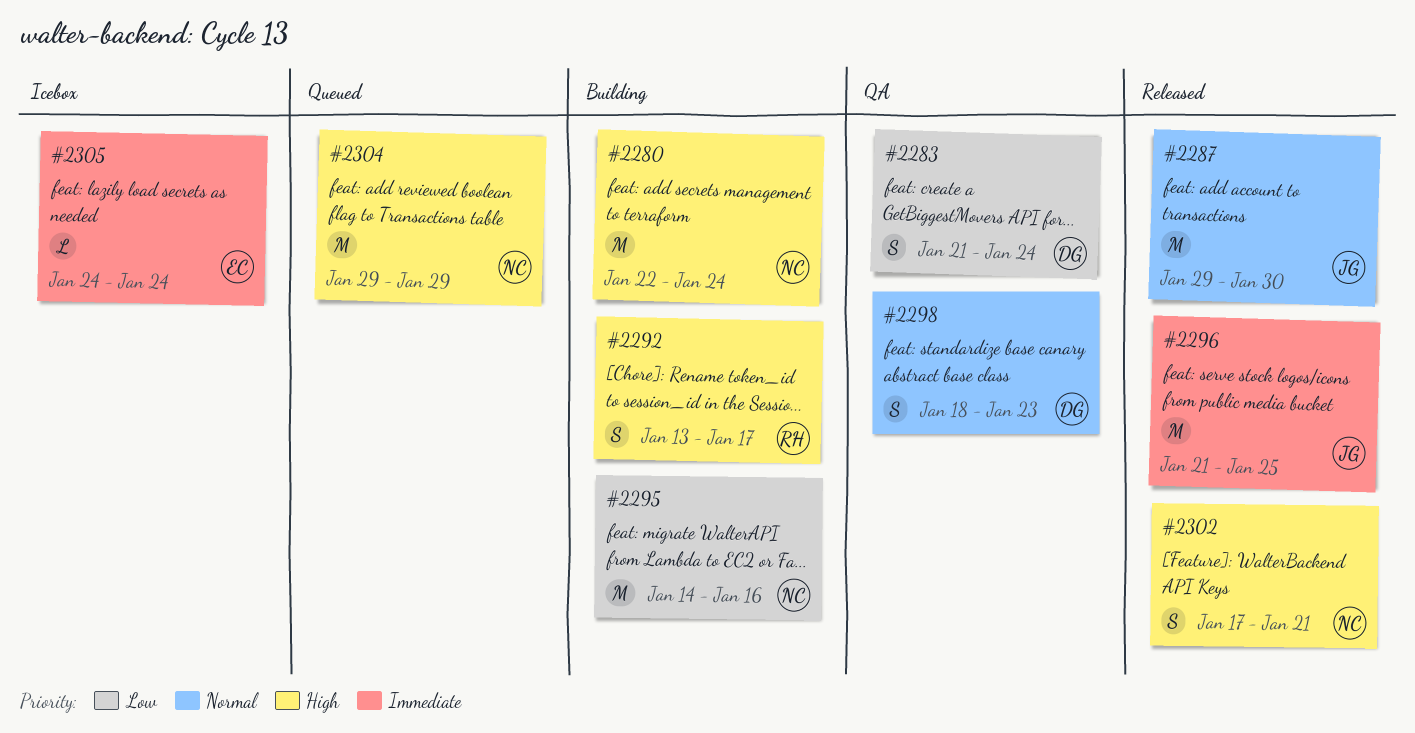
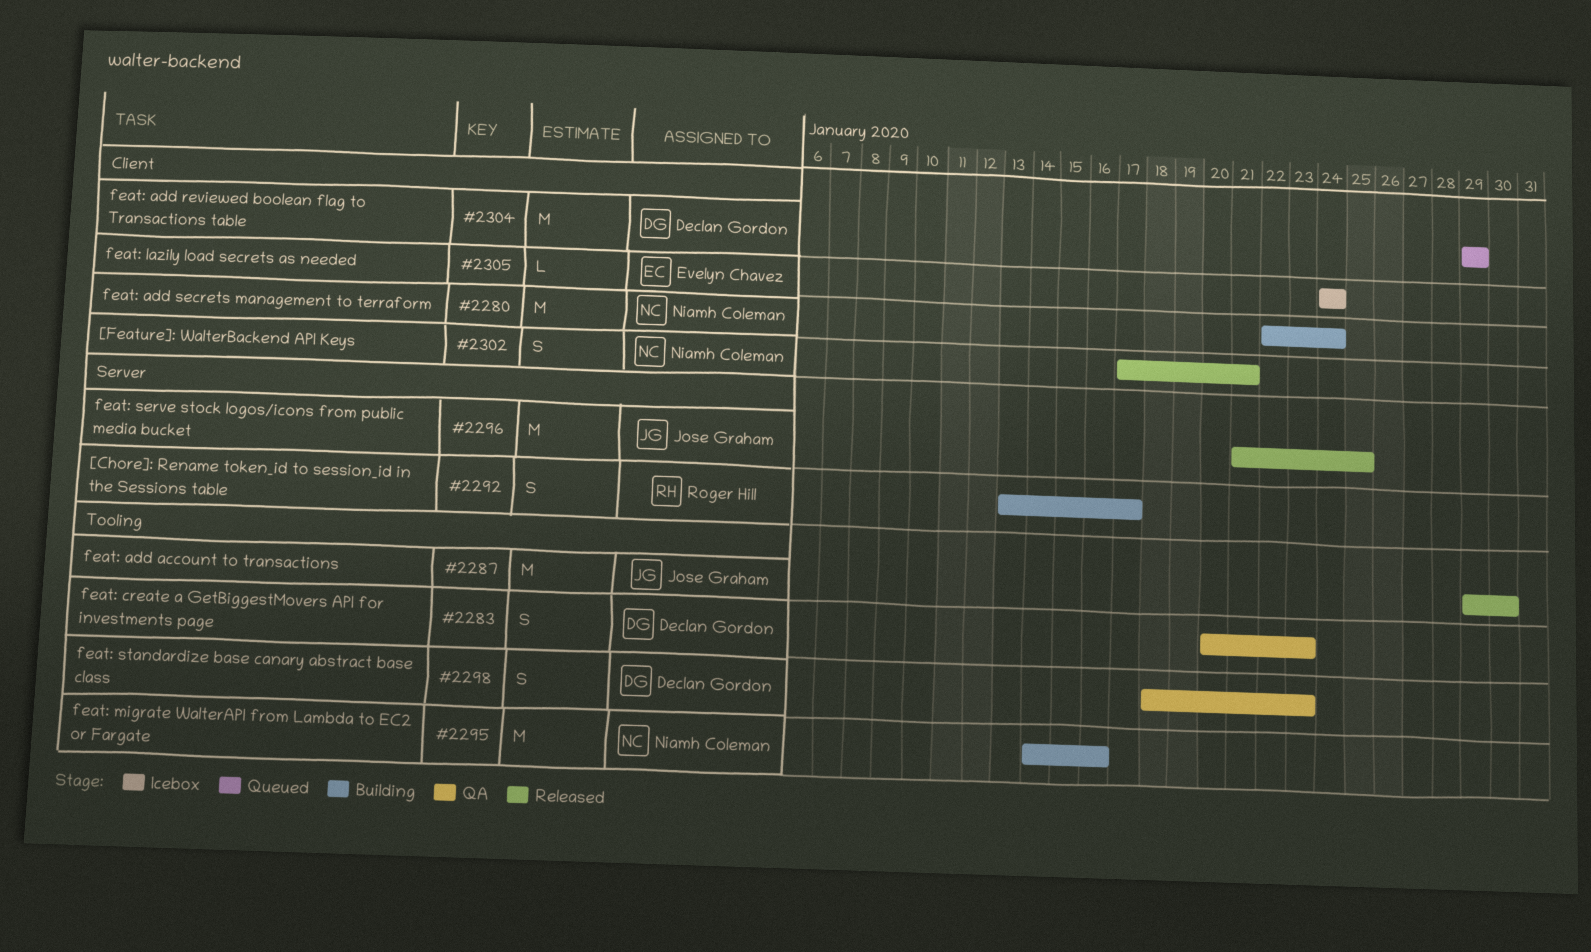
#2283, start: Jan 21 -> Jan 20
#2283, due: Jan 24 -> Jan 23
#2304, owner: Niamh Coleman -> Declan Gordon

